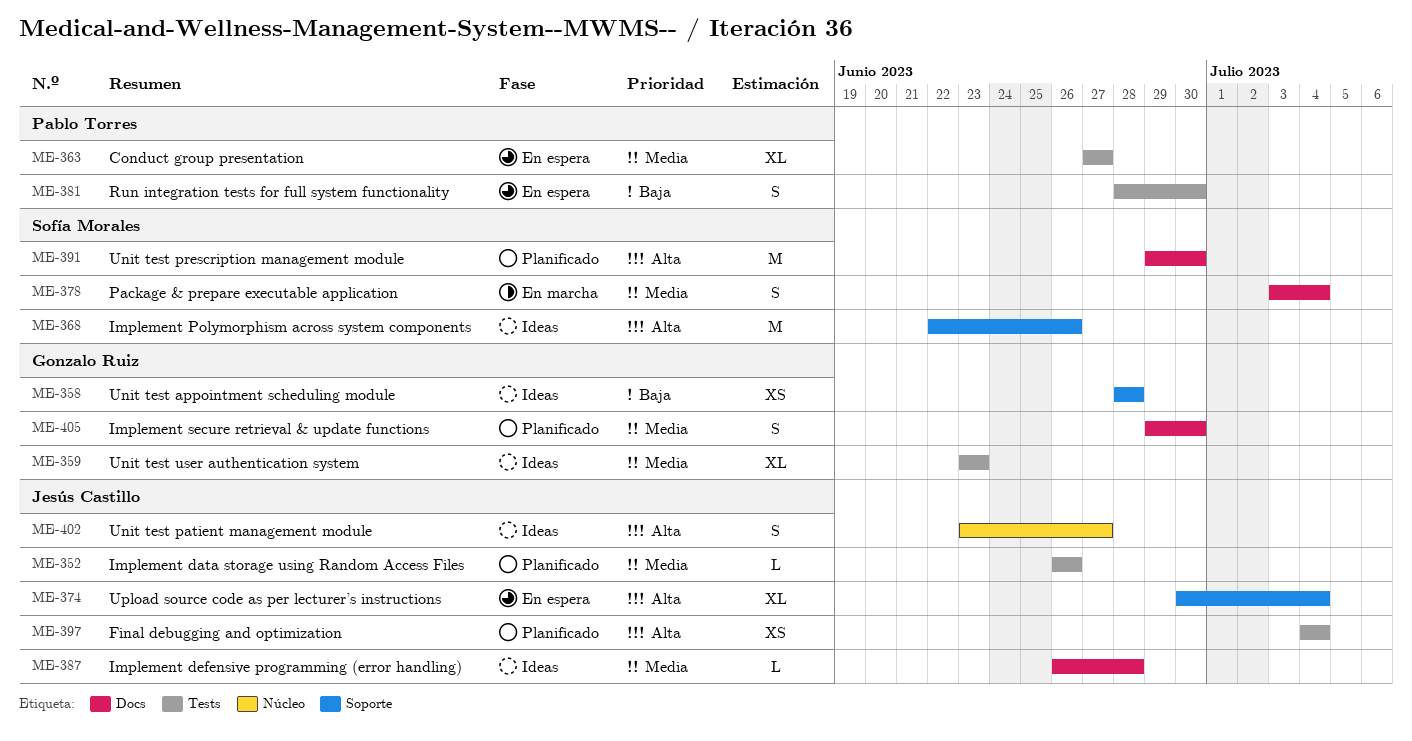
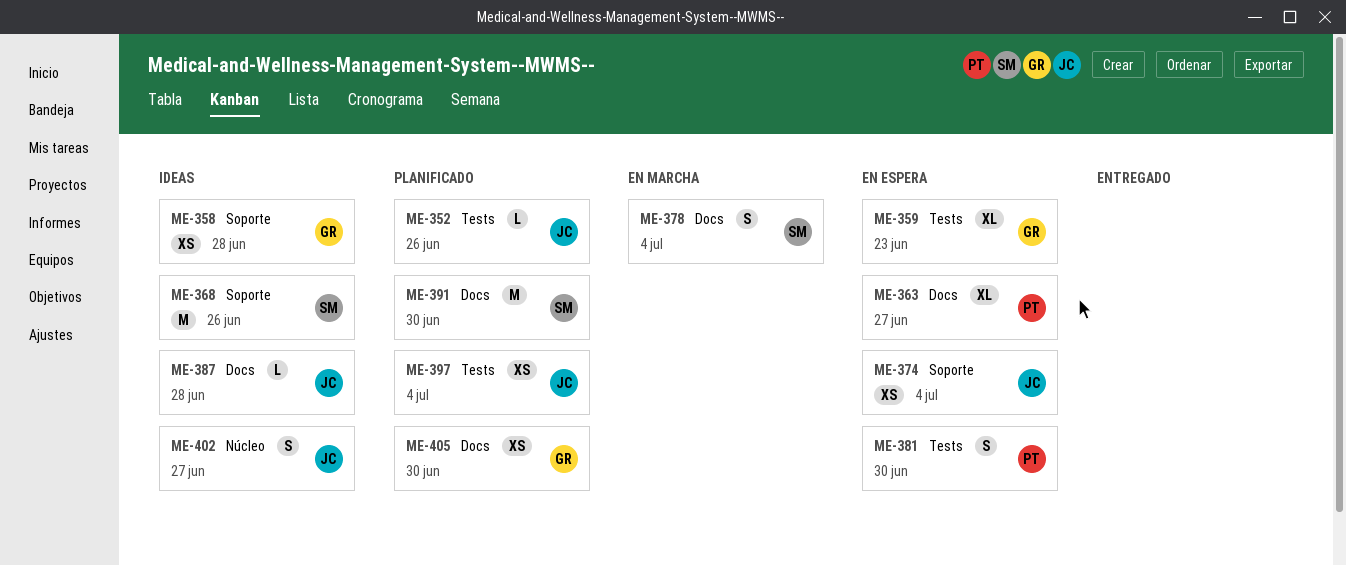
ME-359, status: Ideas -> En espera
ME-363, label: Tests -> Docs
ME-374, estimate: XL -> XS
ME-405, estimate: S -> XS

